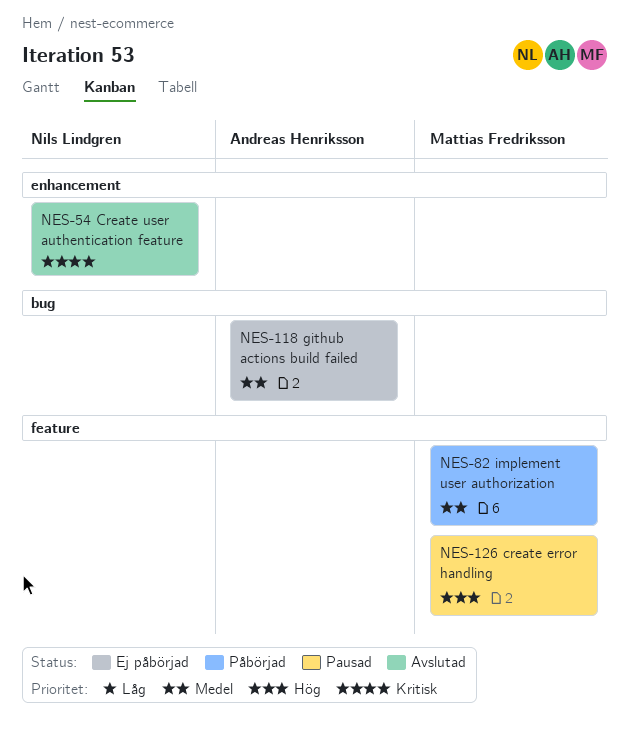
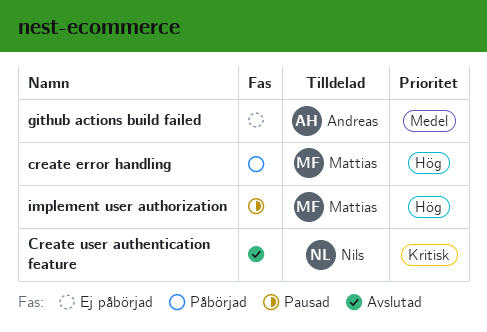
create error handling, status: Pausad -> Påbörjad
implement user authorization, status: Påbörjad -> Pausad
implement user authorization, priority: Medel -> Hög

